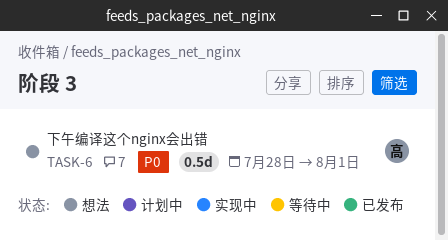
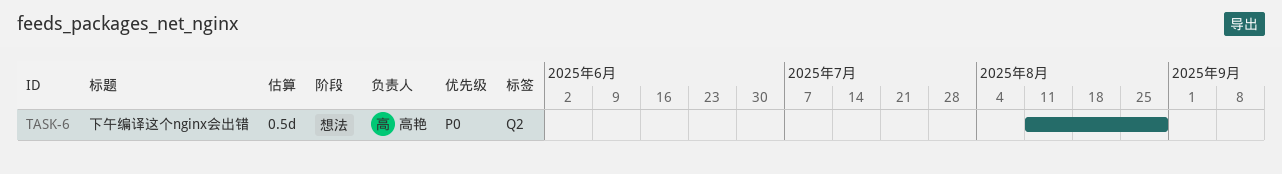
TASK-6, start: Jul 28 -> Aug 11
TASK-6, due: Aug 1 -> Aug 29

